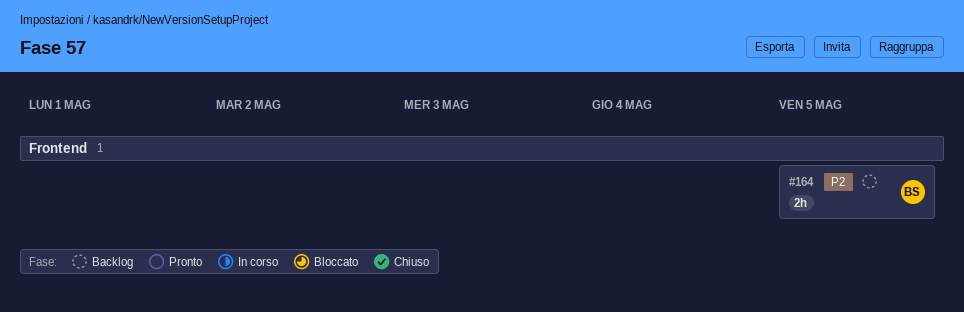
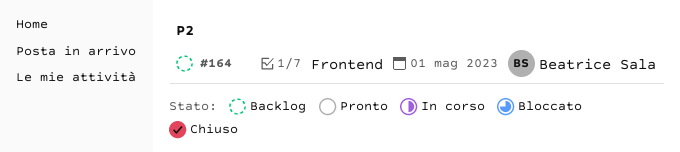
#164, due: May 5 -> May 1

